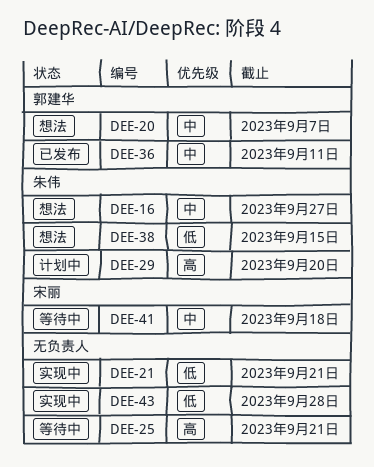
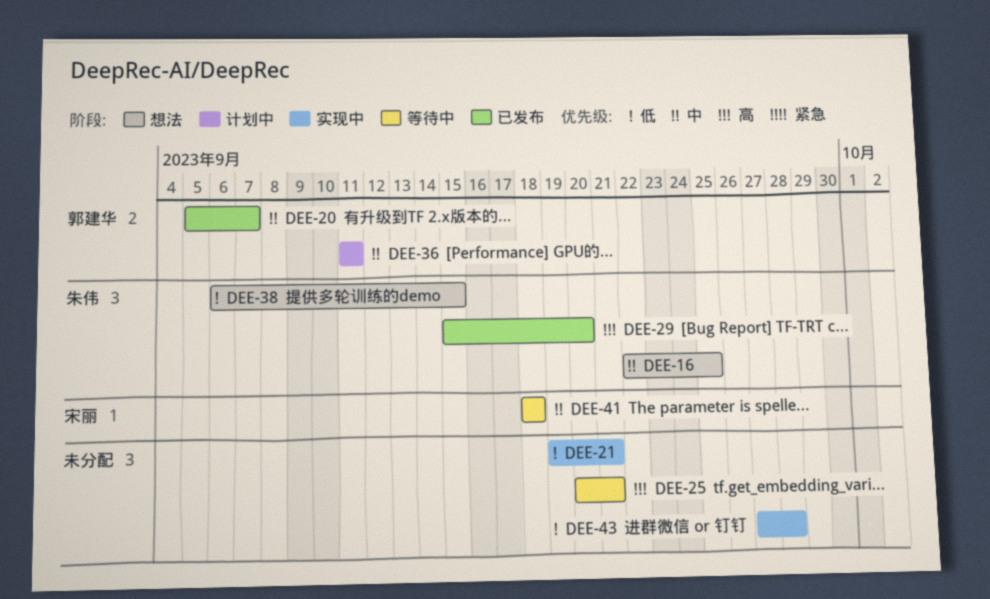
DEE-16, due: Sep 27 -> Sep 25
DEE-20, status: 想法 -> 已发布
DEE-29, status: 计划中 -> 已发布
DEE-36, status: 已发布 -> 计划中

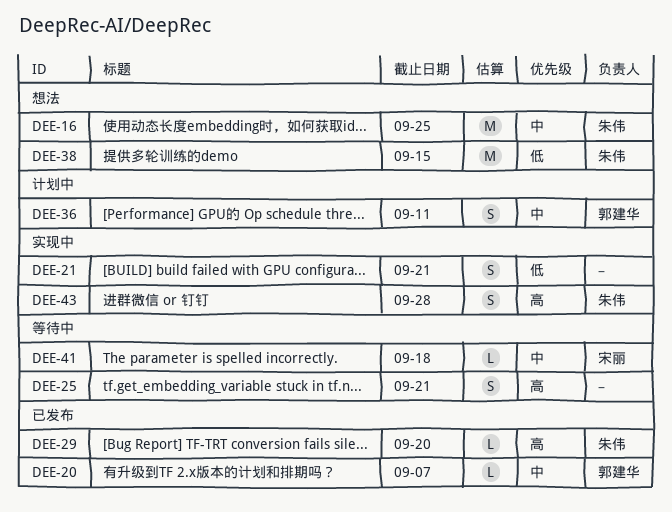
DEE-43, owner: none -> 朱伟
DEE-43, priority: 低 -> 高

